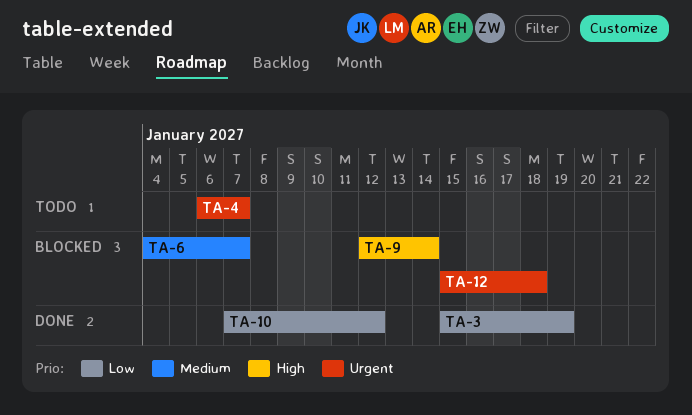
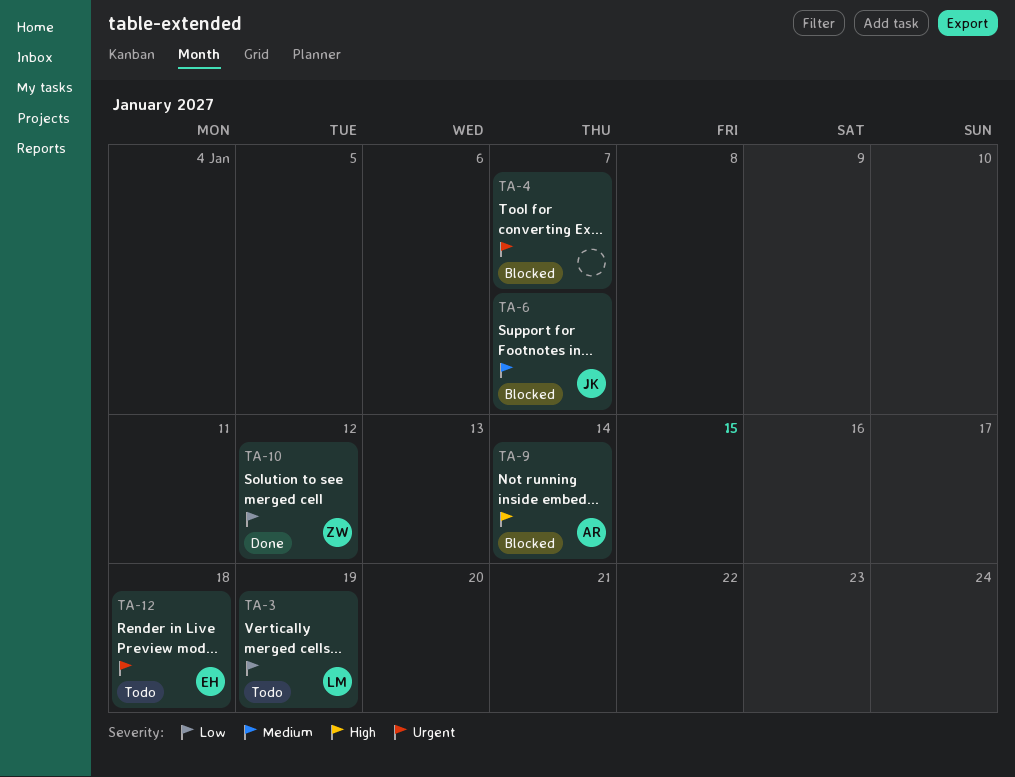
TA-3, status: Done -> Todo
TA-4, status: Todo -> Blocked
TA-12, status: Blocked -> Todo

